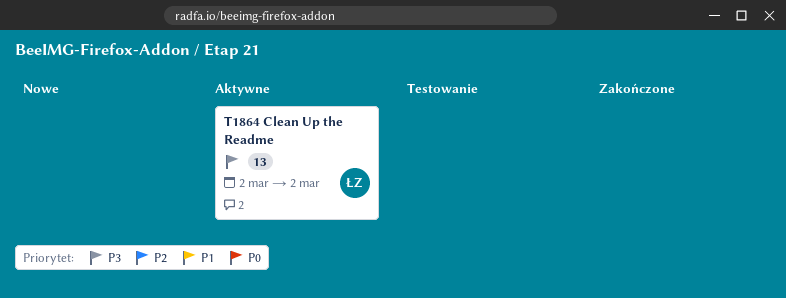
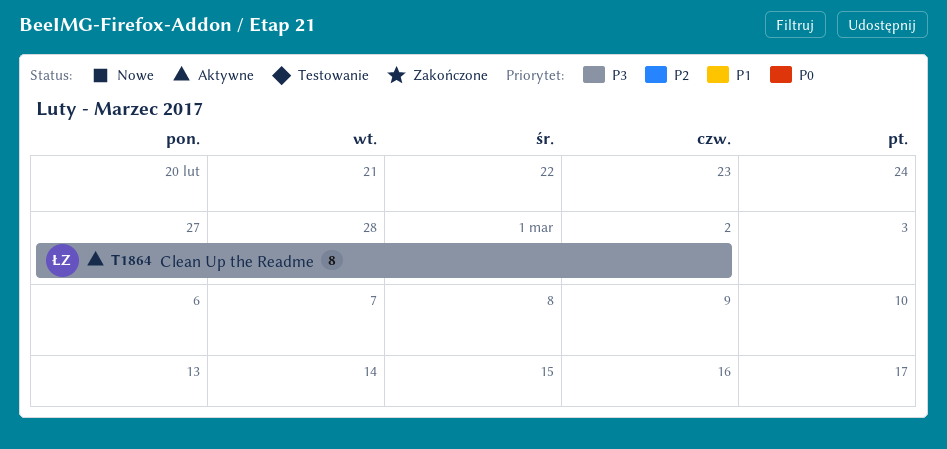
T1864, estimate: 13 -> 8
T1864, start: Mar 2 -> Feb 27

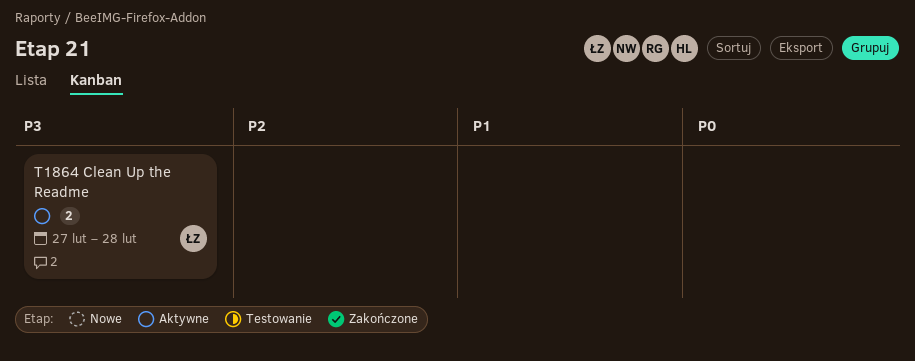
T1864, estimate: 8 -> 2
T1864, due: Mar 2 -> Feb 28

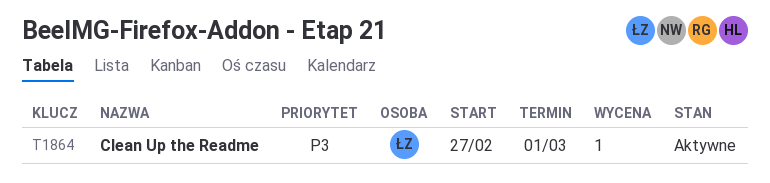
T1864, estimate: 2 -> 1
T1864, due: Feb 28 -> Mar 1

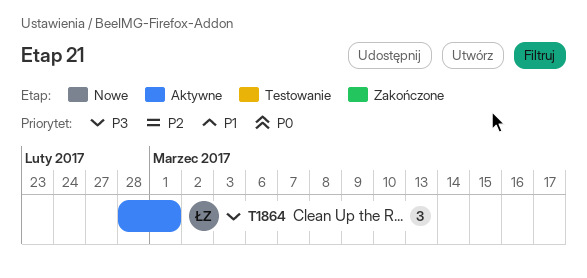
T1864, estimate: 1 -> 3
T1864, start: Feb 27 -> Feb 28

